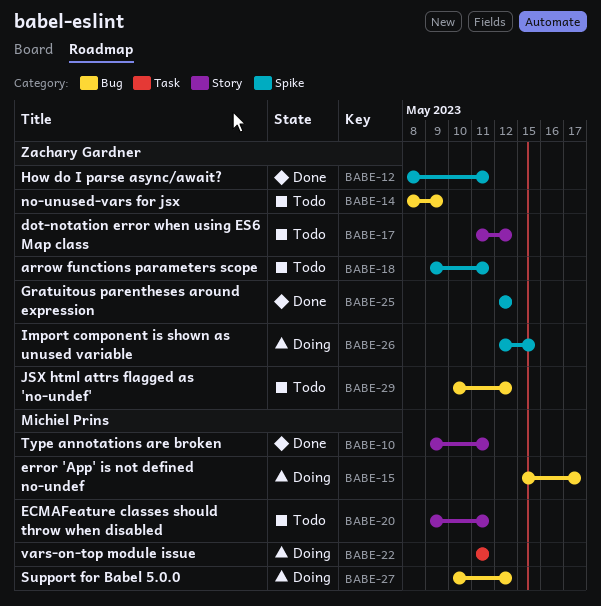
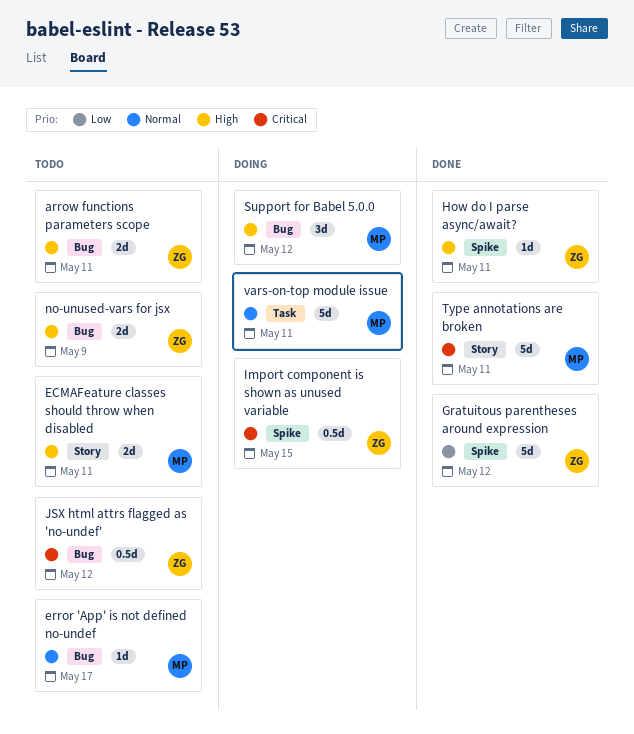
arrow functions parameters scope, label: Spike -> Bug
dot-notation error when using ES6 Map class: present -> none
error 'App' is not defined no-undef, status: Doing -> Todo

